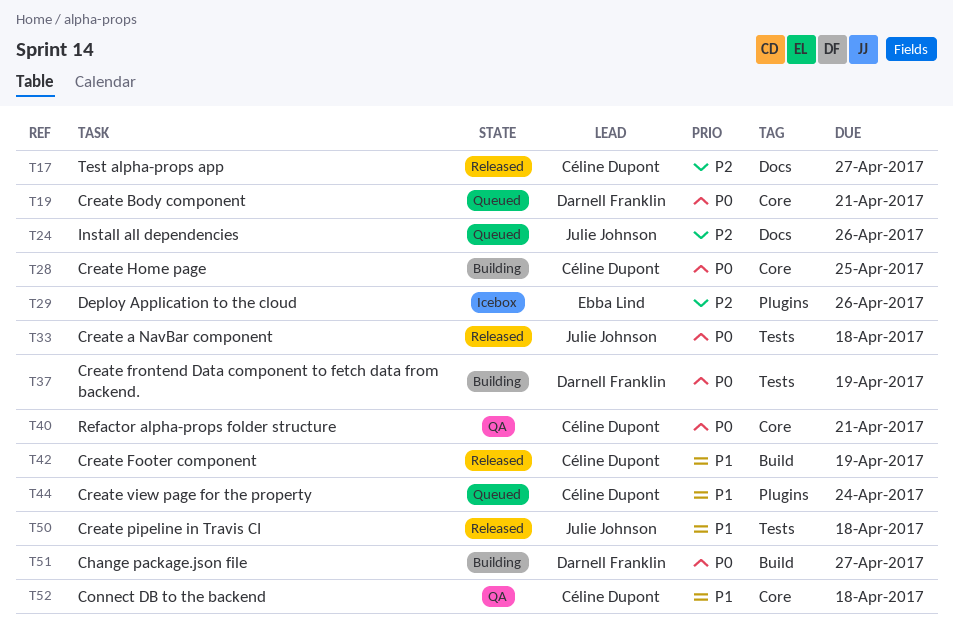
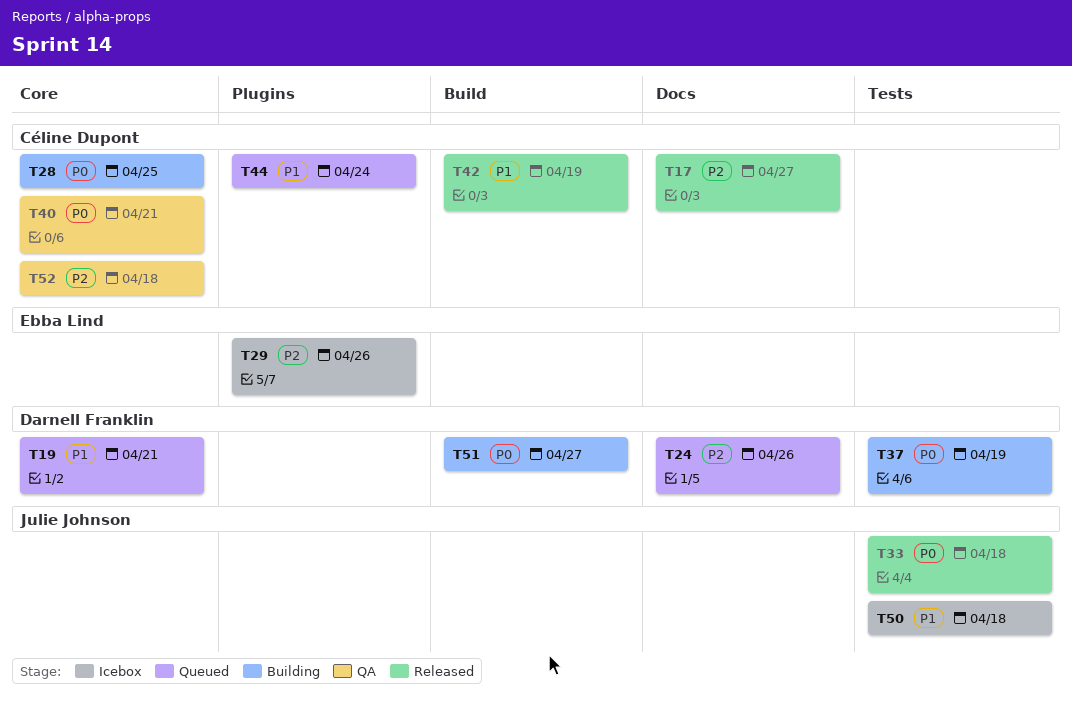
T19, priority: P0 -> P1
T24, owner: Julie Johnson -> Darnell Franklin
T50, status: Released -> Icebox
T52, priority: P1 -> P2

